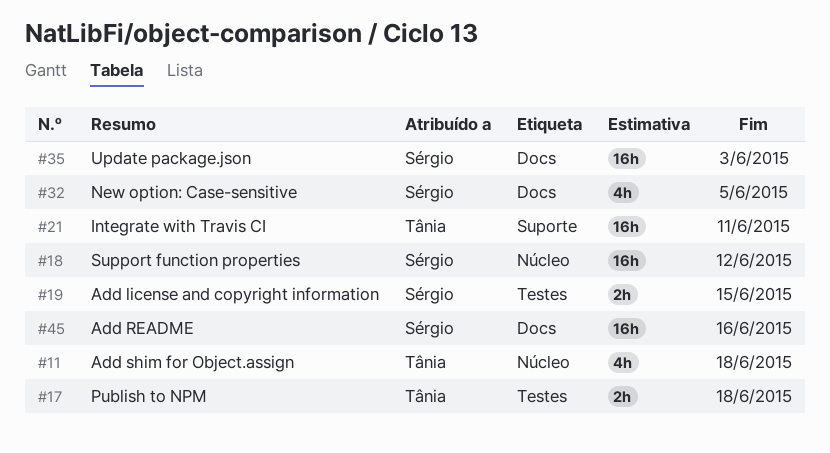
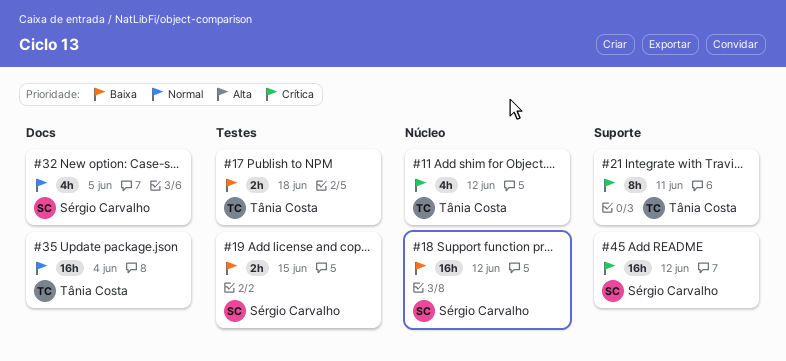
#11, due: Jun 18 -> Jun 12
#21, estimate: 16h -> 8h
#35, owner: Sérgio Carvalho -> Tânia Costa
#35, due: Jun 3 -> Jun 4
#45, label: Docs -> Suporte
#45, due: Jun 16 -> Jun 12

